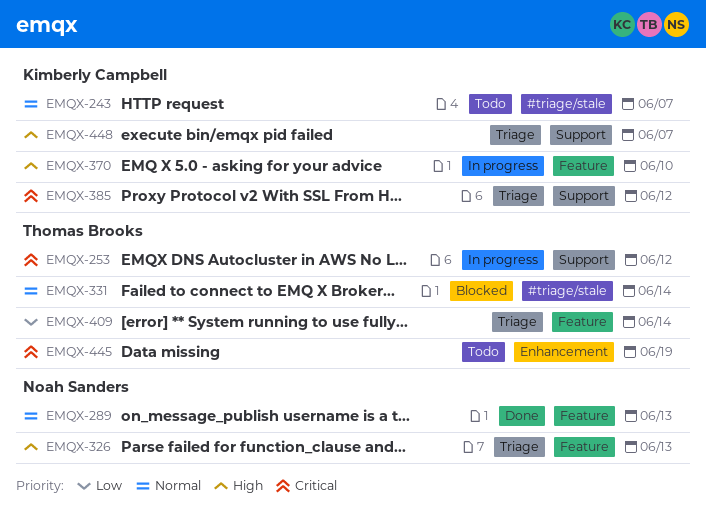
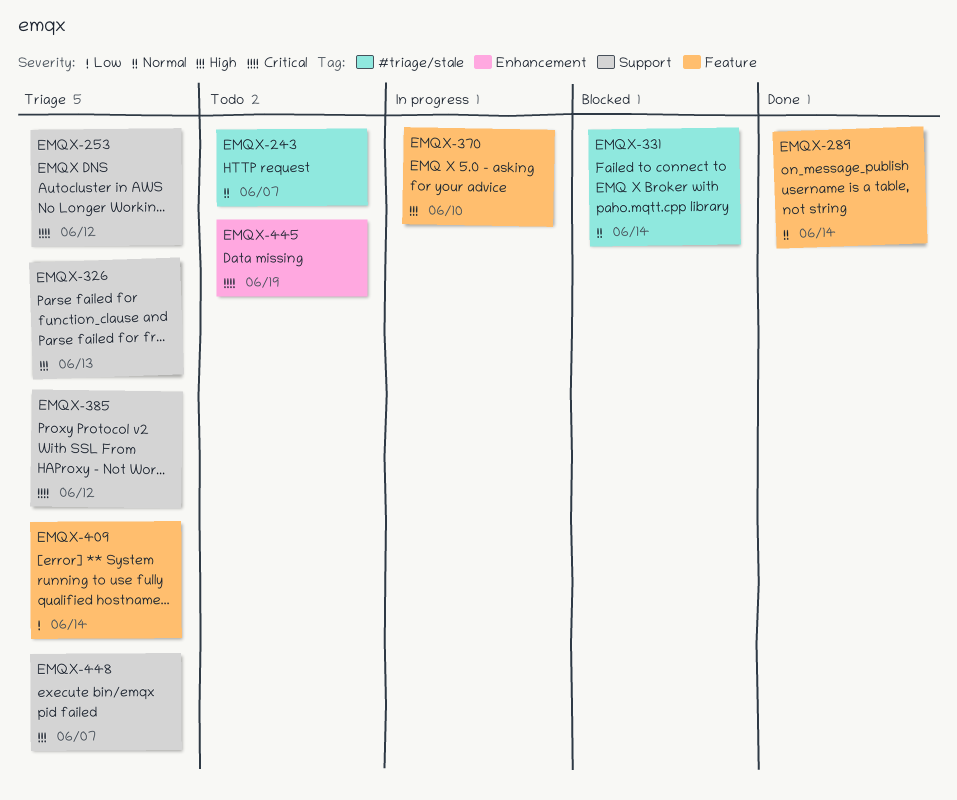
EMQX-253, status: In progress -> Triage
EMQX-289, due: Jun 13 -> Jun 14
EMQX-326, label: Feature -> Support

